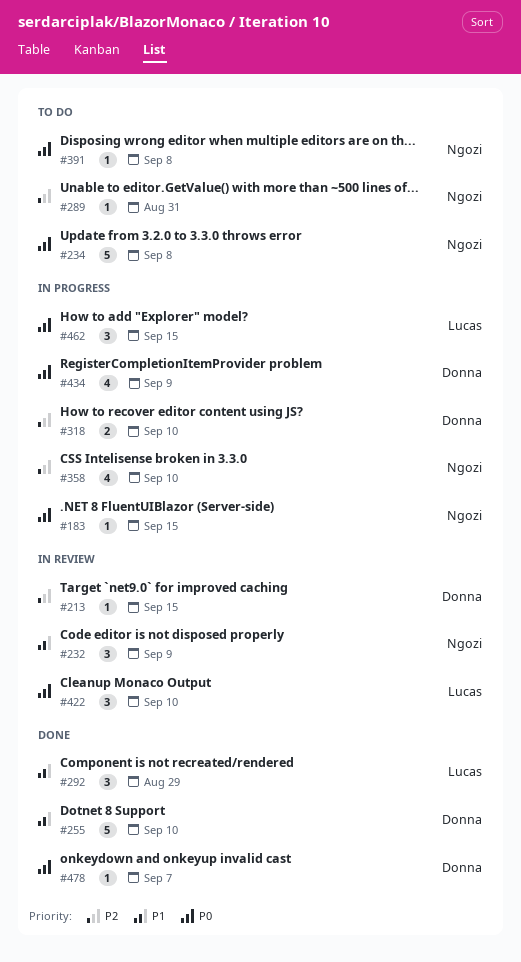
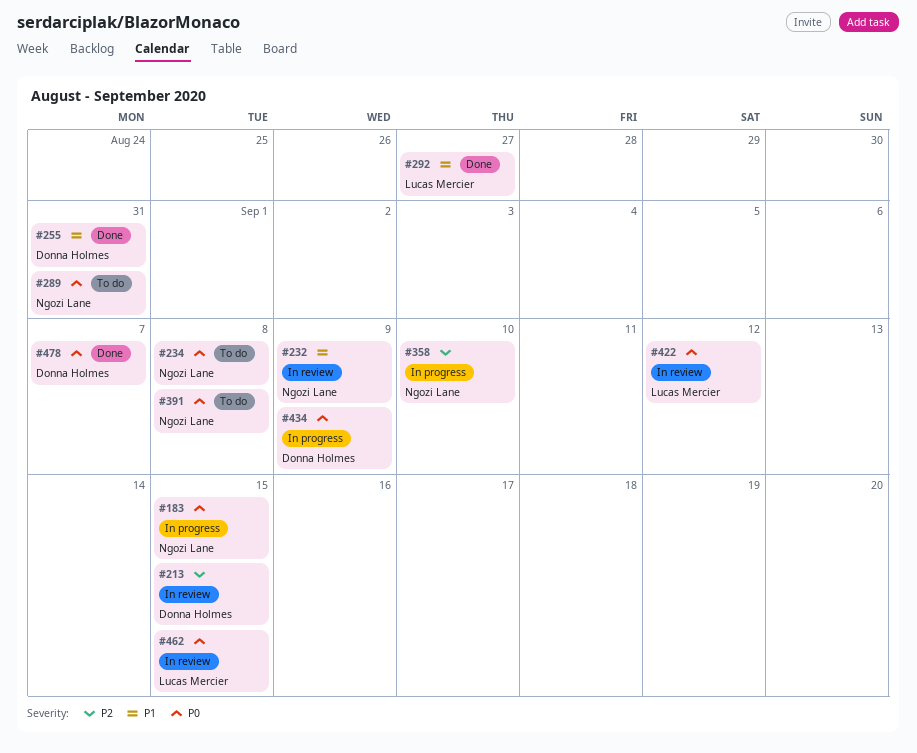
#255, due: Sep 10 -> Aug 31
#289, priority: P2 -> P0
#292, due: Aug 29 -> Aug 27
#318: present -> none
#422, due: Sep 10 -> Sep 12
#462, status: In progress -> In review

